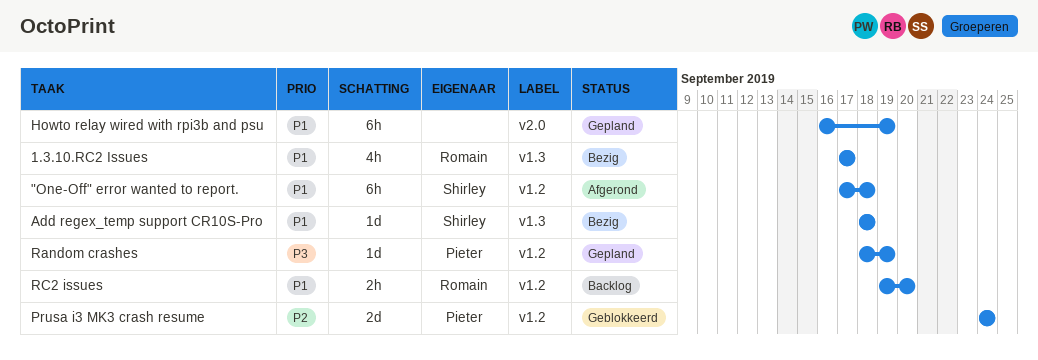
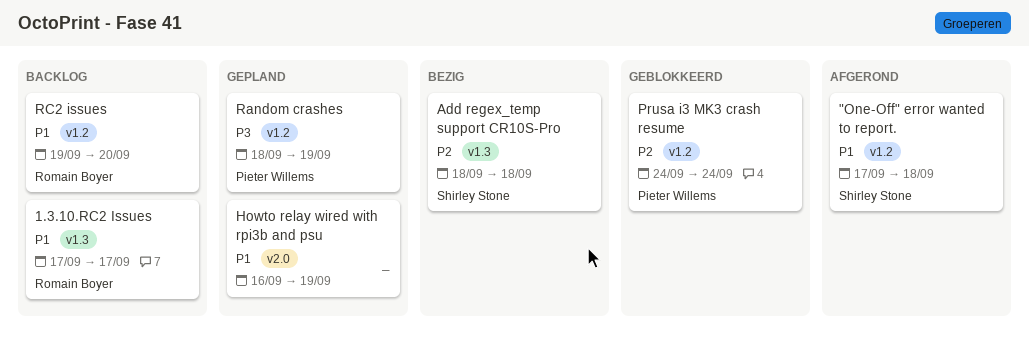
1.3.10.RC2 Issues, status: Bezig -> Backlog
Add regex_temp support CR10S-Pro, priority: P1 -> P2

